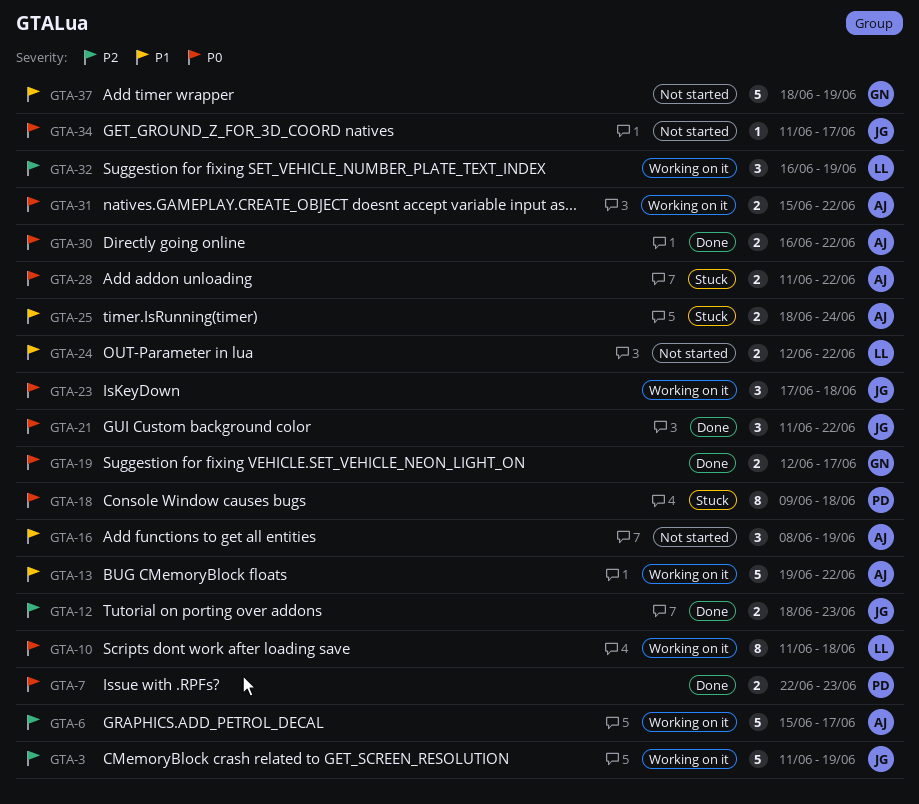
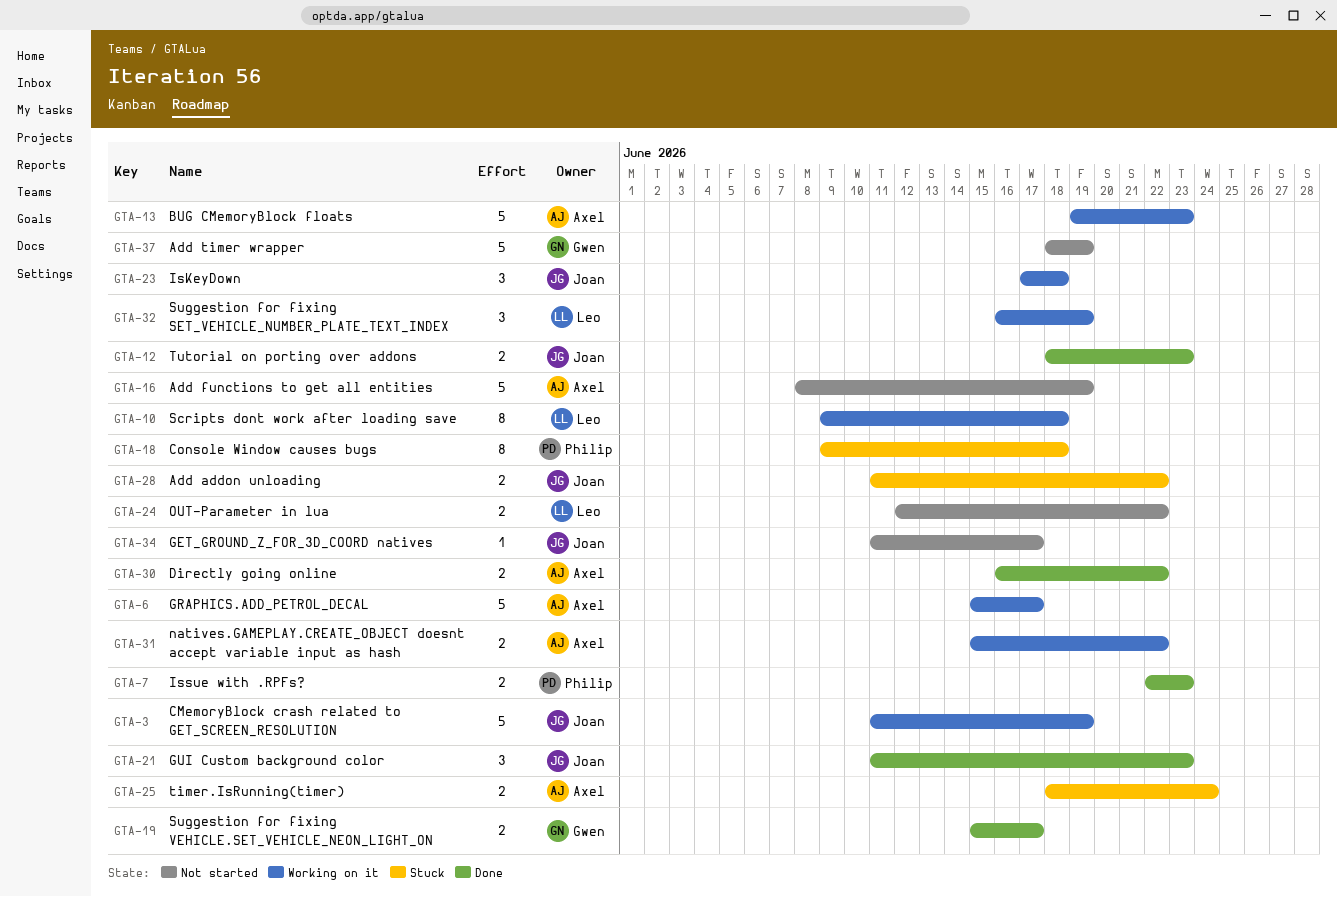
GTA-10, start: Jun 11 -> Jun 9
GTA-13, due: Jun 22 -> Jun 23
GTA-16, estimate: 3 -> 5
GTA-19, start: Jun 12 -> Jun 15
GTA-21, due: Jun 22 -> Jun 23
GTA-28, owner: Axel -> Joan

